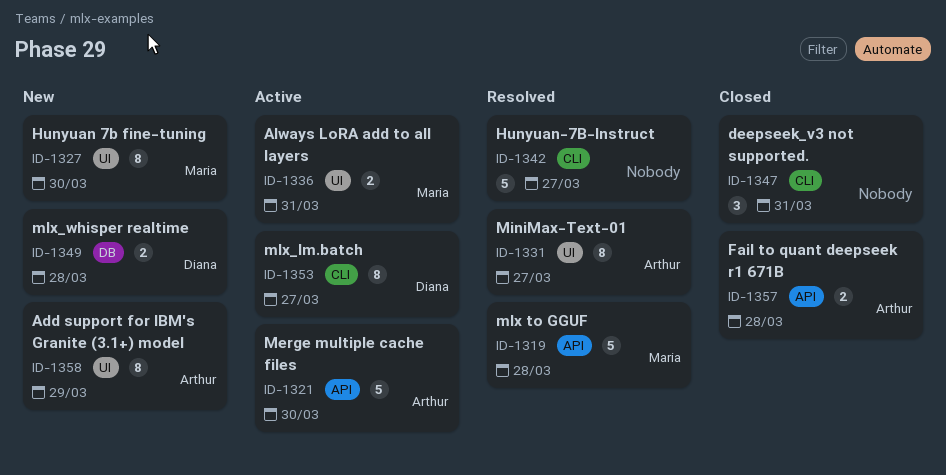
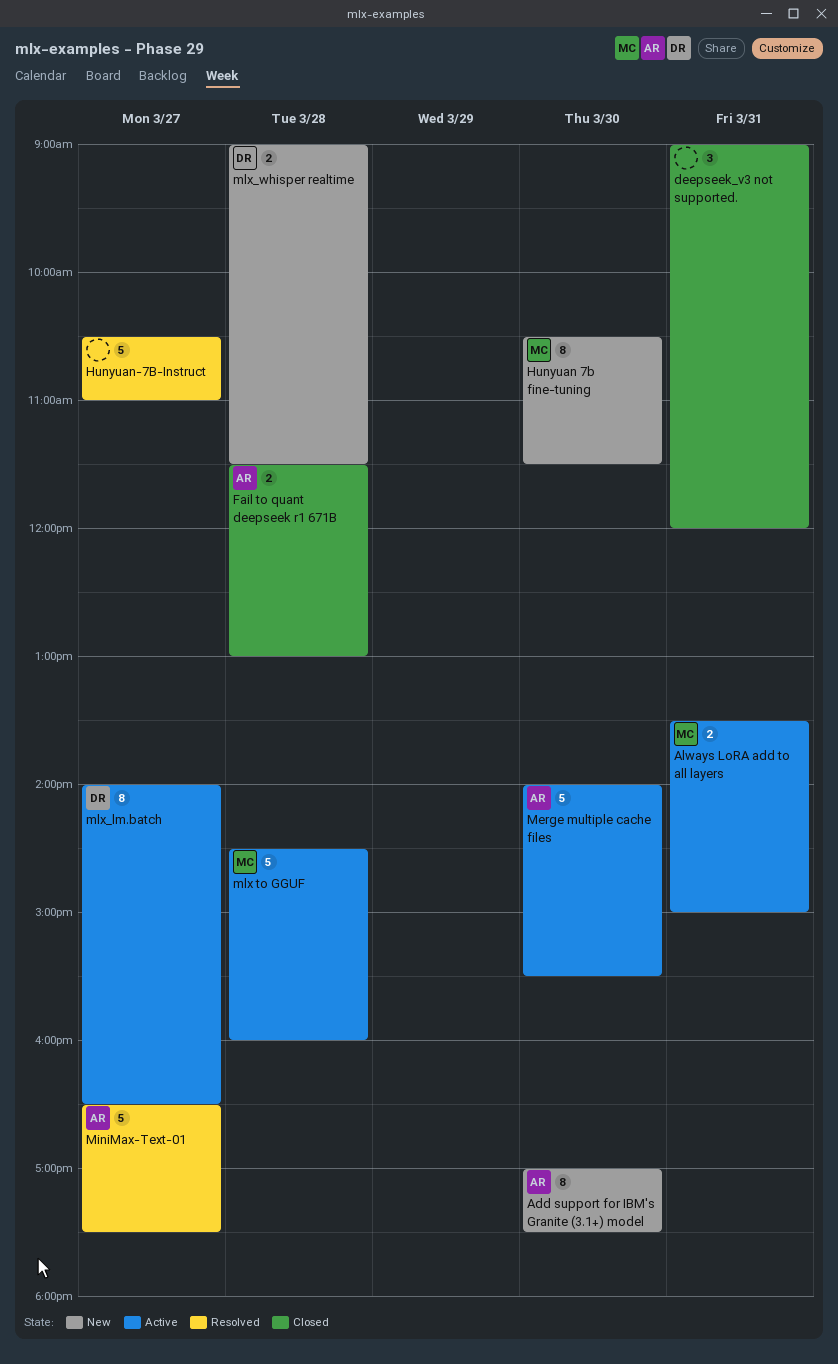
Add support for IBM's Granite (3.1+) model, day: Mar 29 -> Mar 30
MiniMax-Text-01, estimate: 8 -> 5
mlx to GGUF, status: Resolved -> Active

